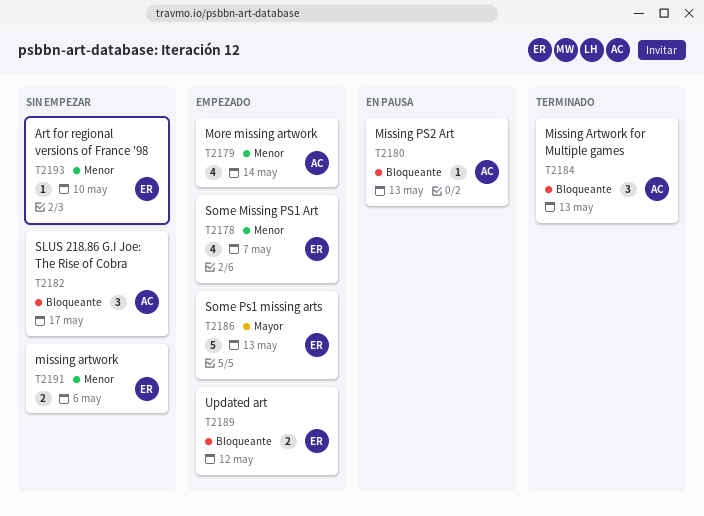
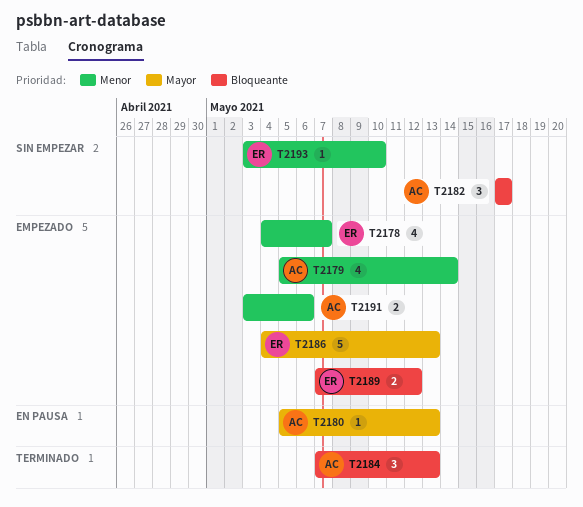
T2180, priority: Bloqueante -> Mayor
T2191, status: Sin empezar -> Empezado
T2191, owner: ER -> AC

